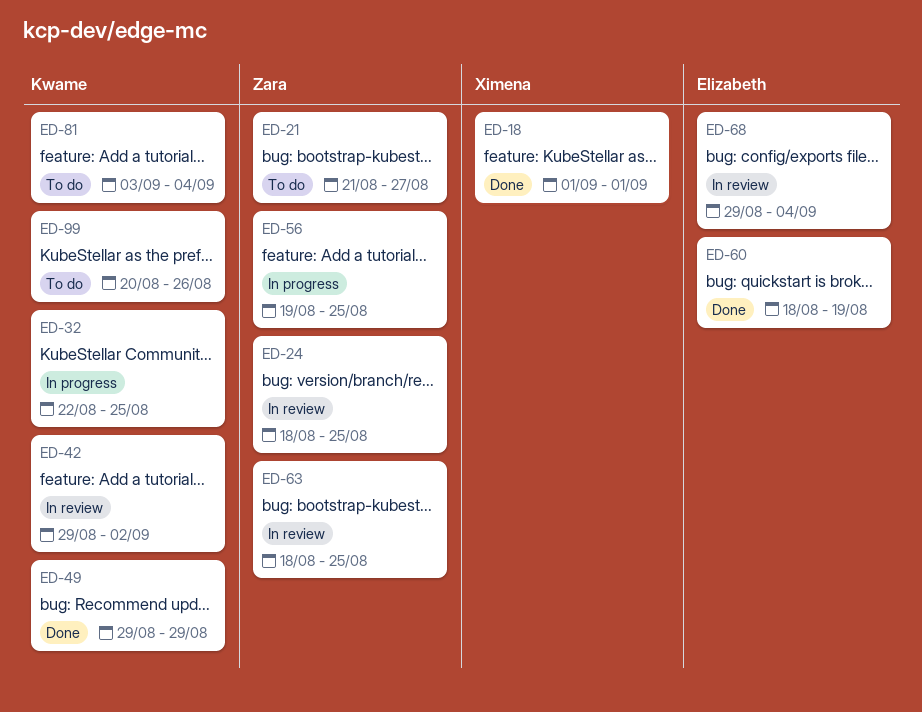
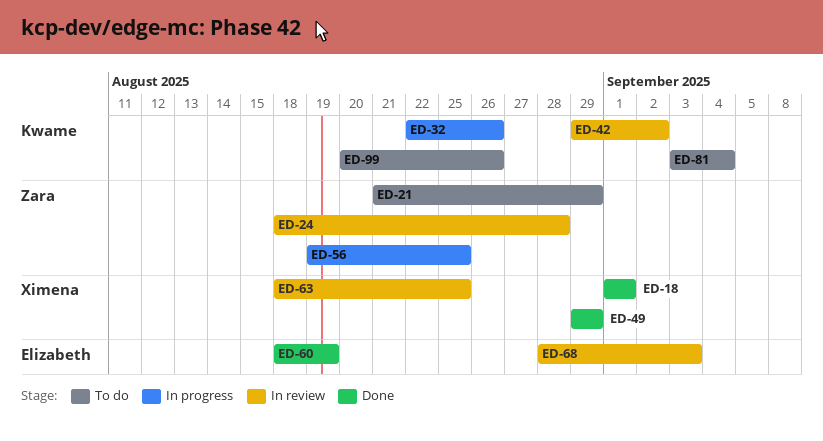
ED-21, due: Aug 27 -> Aug 29
ED-24, due: Aug 25 -> Aug 28
ED-32, due: Aug 25 -> Aug 26
ED-49, owner: Kwame -> Ximena
ED-63, owner: Zara -> Ximena
ED-68, start: Aug 29 -> Aug 28
ED-68, due: Sep 4 -> Sep 3

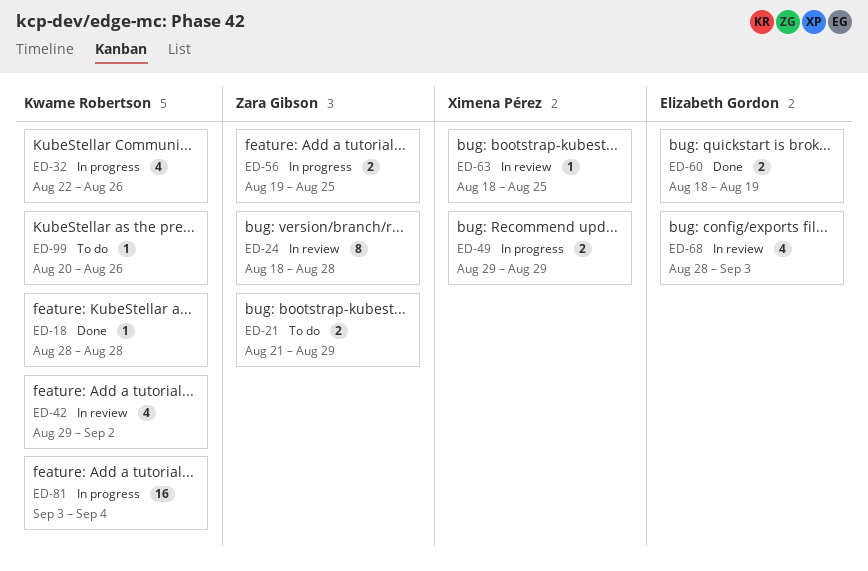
ED-18, owner: Ximena Pérez -> Kwame Robertson
ED-18, start: Sep 1 -> Aug 28
ED-18, due: Sep 1 -> Aug 28
ED-49, status: Done -> In progress
ED-81, status: To do -> In progress

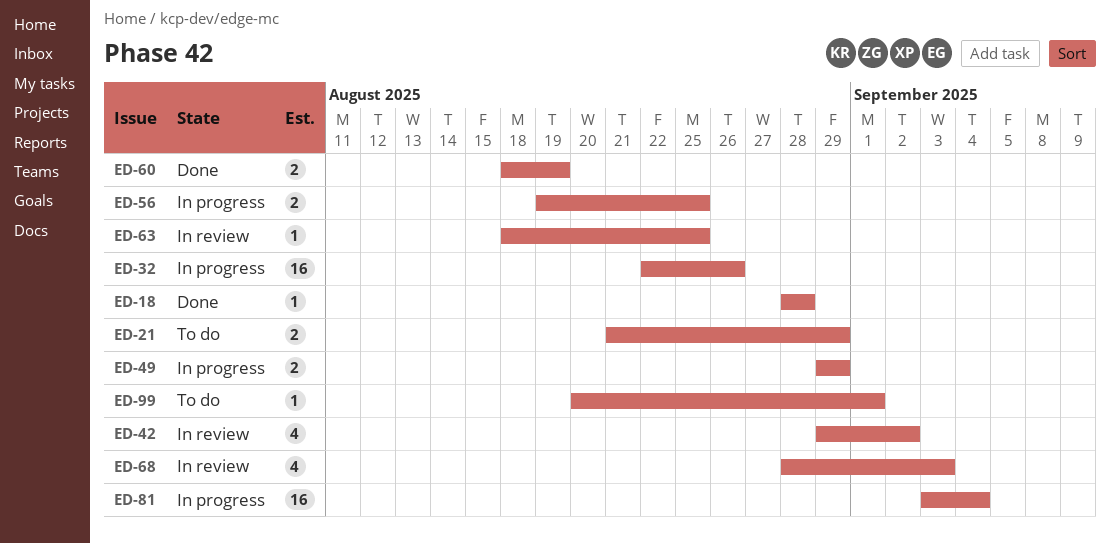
ED-24: present -> none
ED-32, estimate: 4 -> 16
ED-99, due: Aug 26 -> Sep 1

